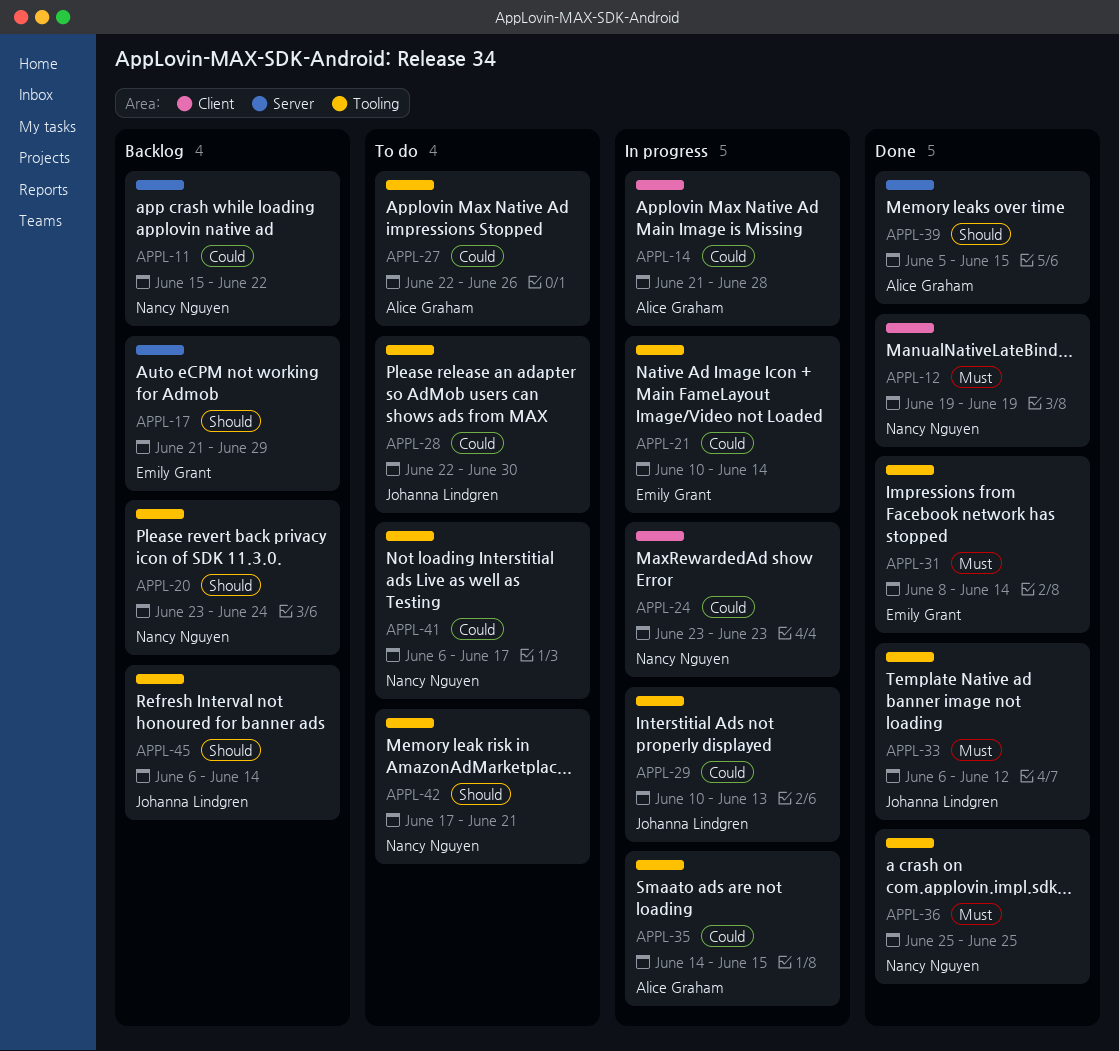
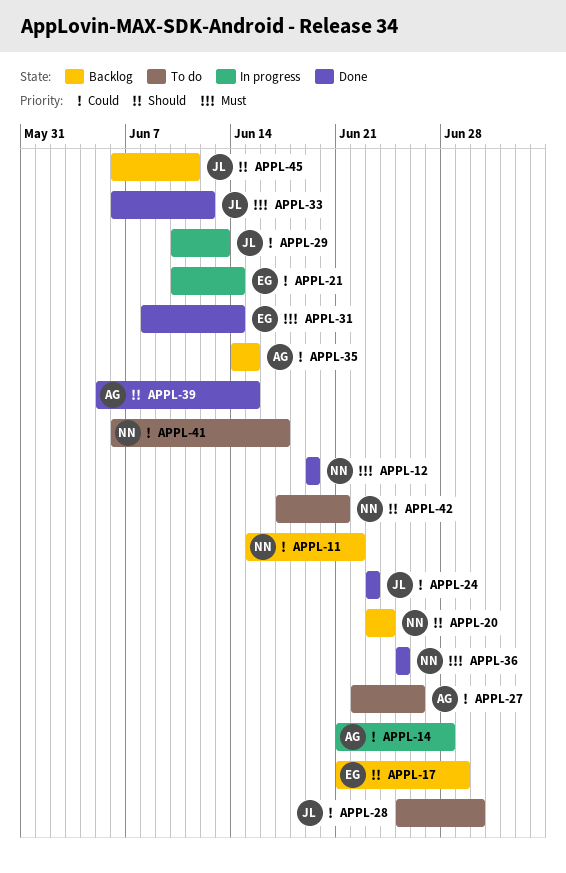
APPL-24, status: In progress -> Done
APPL-24, owner: Nancy Nguyen -> Johanna Lindgren
APPL-28, start: Jun 22 -> Jun 25
APPL-35, status: In progress -> Backlog
APPL-45, due: Jun 14 -> Jun 11

